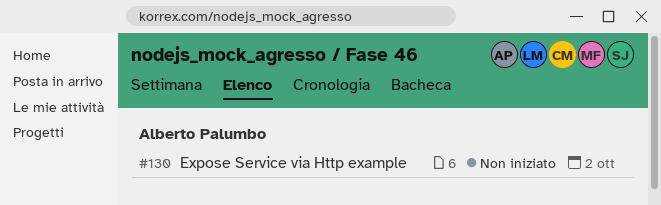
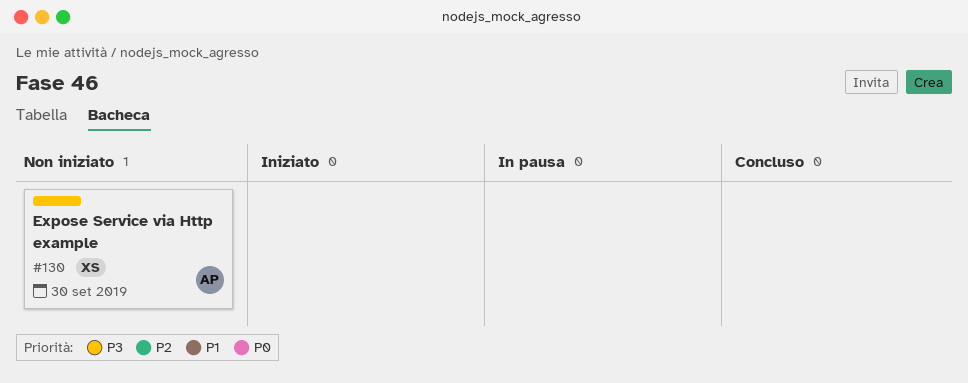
#130, due: Oct 2 -> Sep 30

